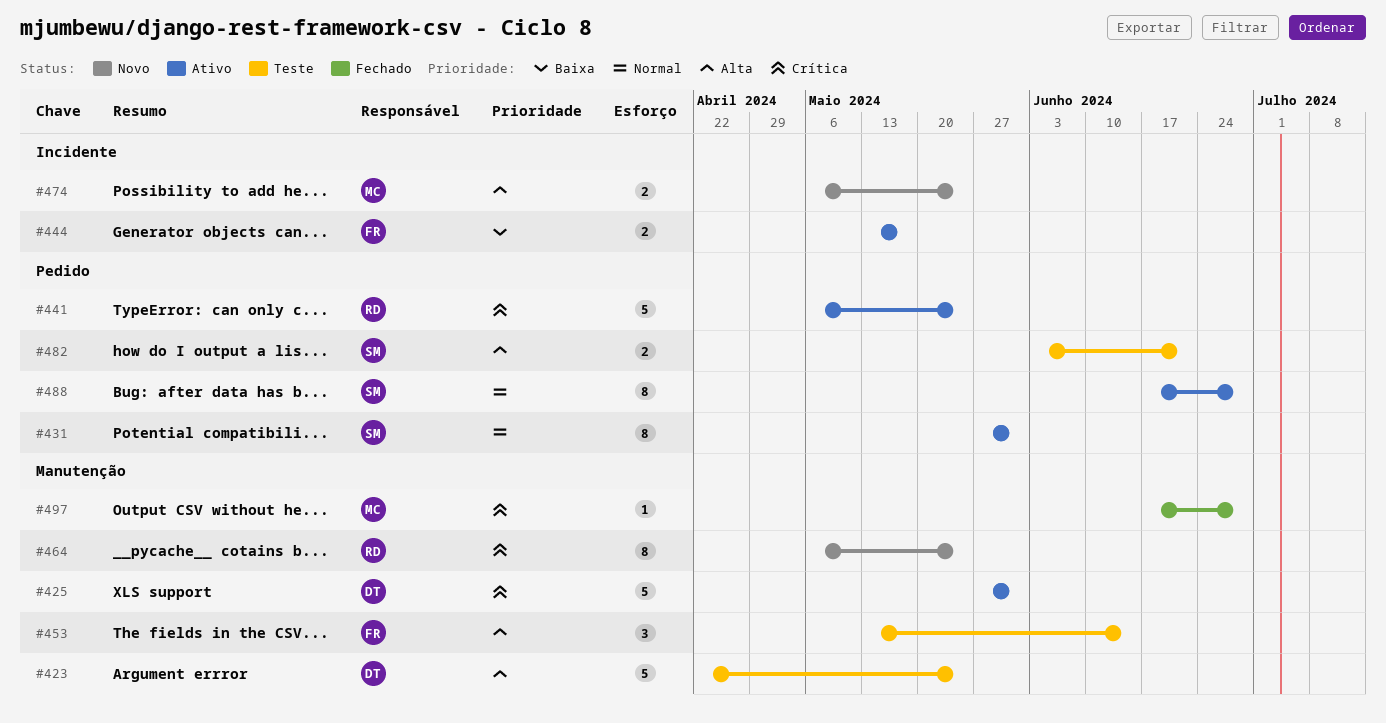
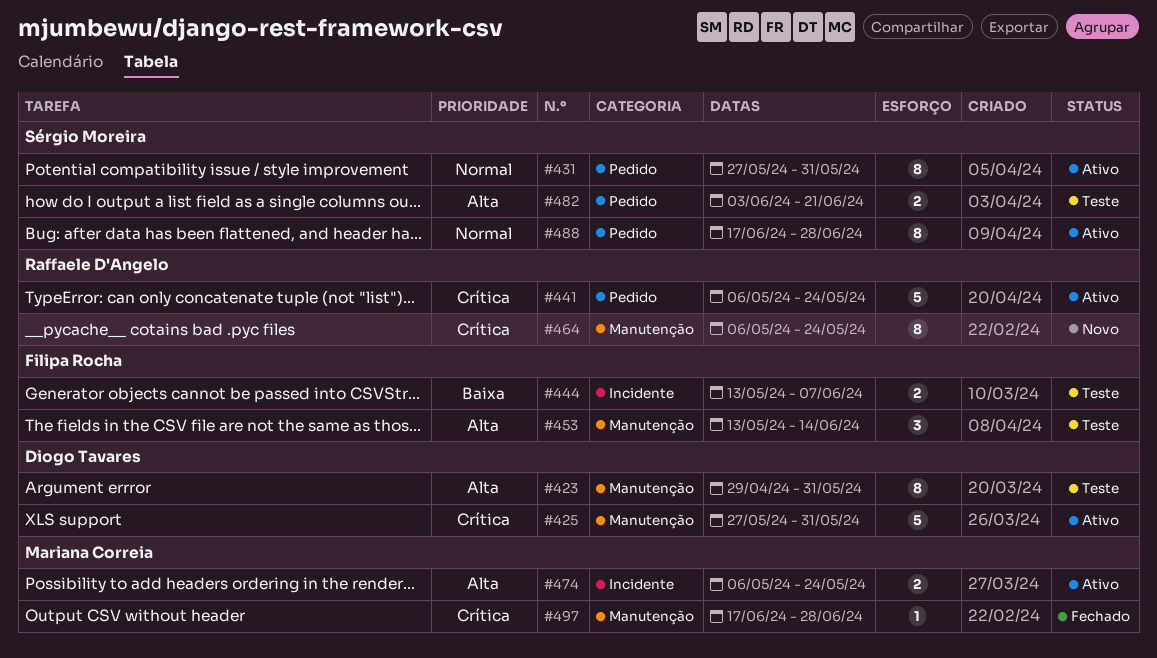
#423, estimate: 5 -> 8
#423, start: Apr 22 -> Apr 29
#423, due: May 24 -> May 31
#444, status: Ativo -> Teste
#444, due: May 17 -> Jun 7
#474, status: Novo -> Ativo

